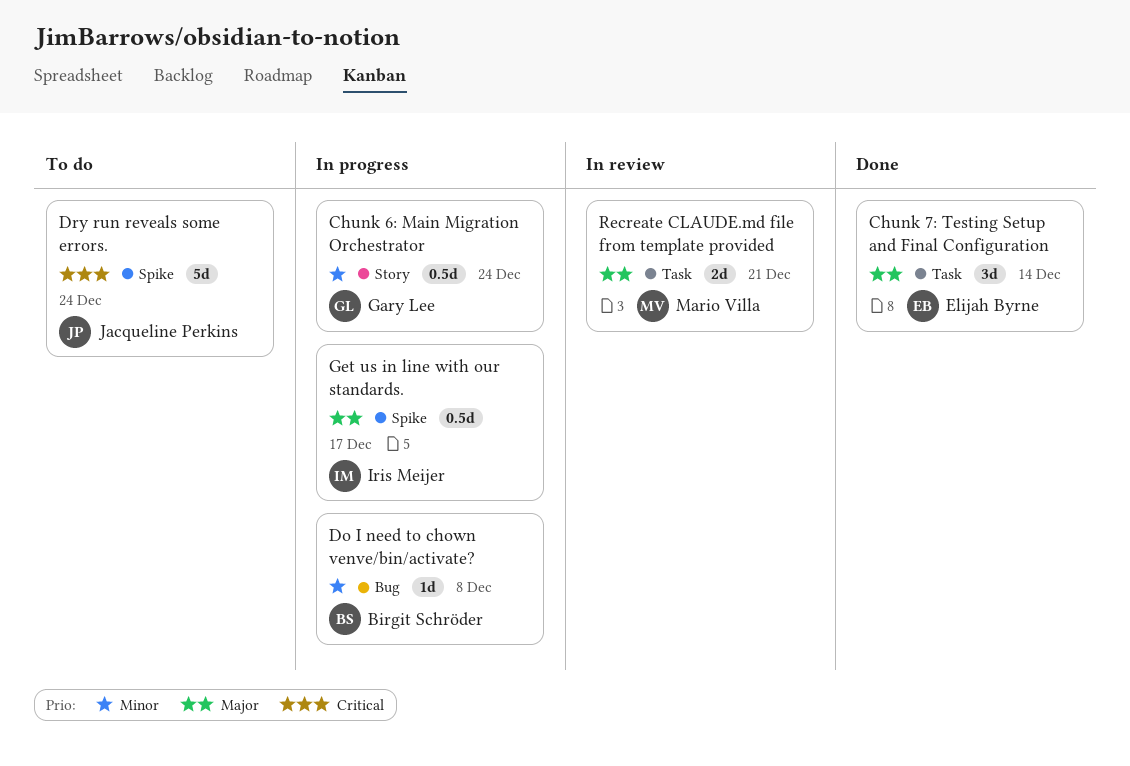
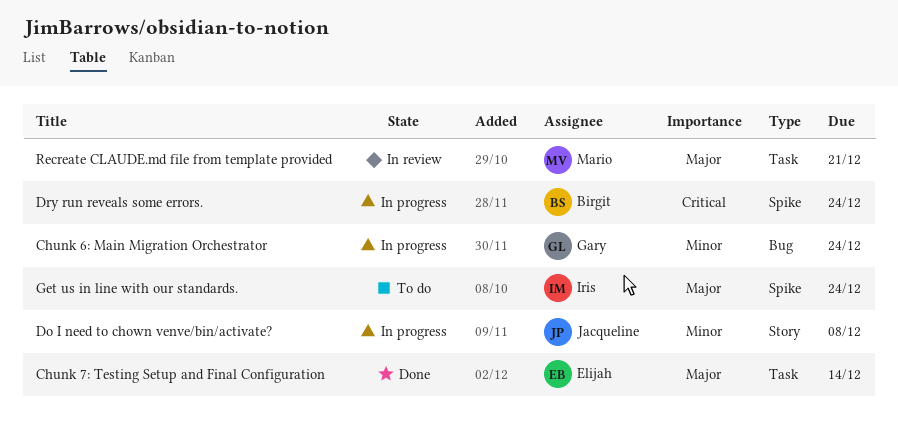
Chunk 6: Main Migration Orchestrator, label: Story -> Bug
Do I need to chown venve/bin/activate?, owner: Birgit Schröder -> Jacqueline Perkins
Do I need to chown venve/bin/activate?, label: Bug -> Story
Dry run reveals some errors., status: To do -> In progress
Dry run reveals some errors., owner: Jacqueline Perkins -> Birgit Schröder
Get us in line with our standards., status: In progress -> To do
Get us in line with our standards., due: Dec 17 -> Dec 24

